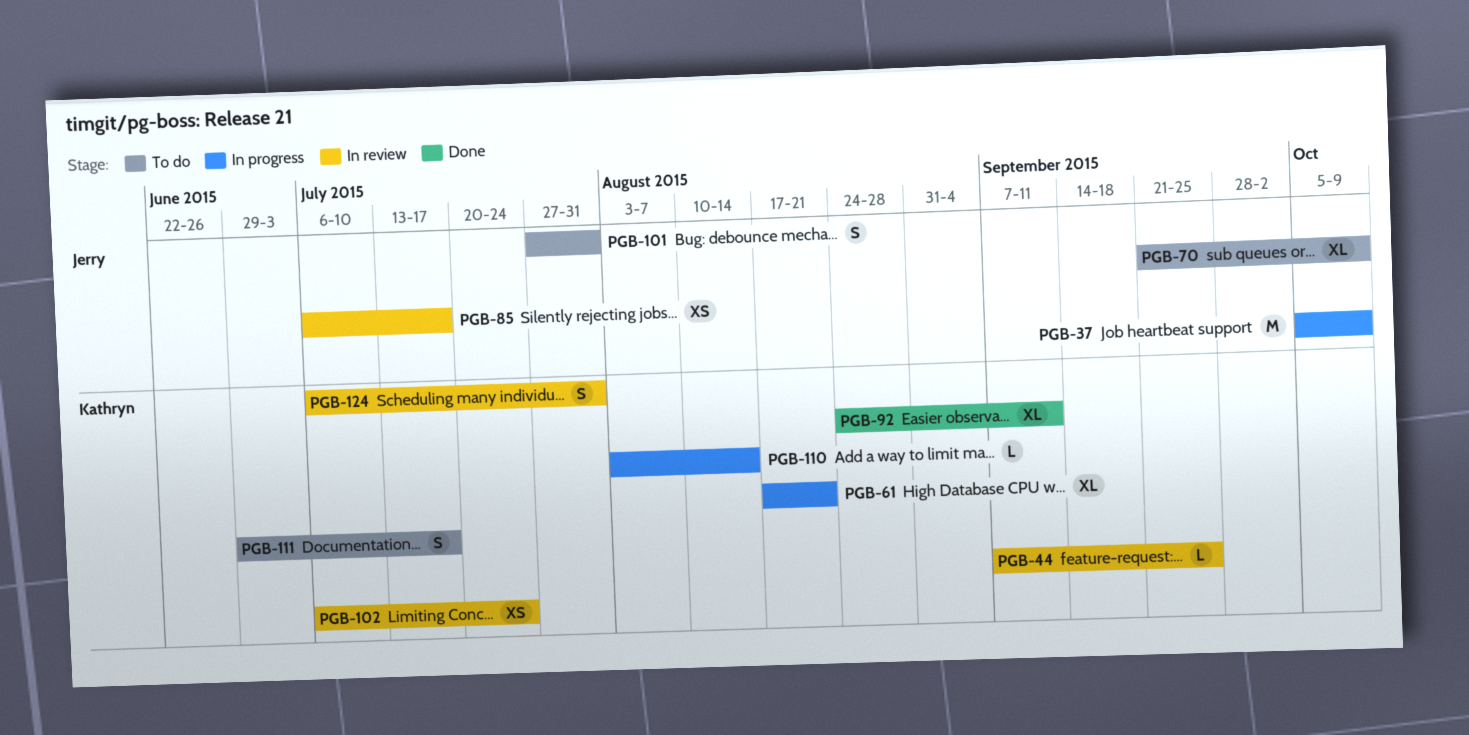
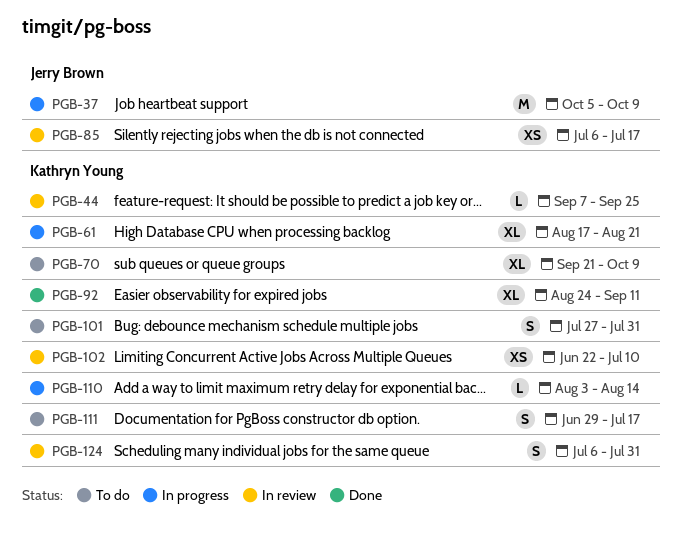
PGB-70, owner: Jerry Brown -> Kathryn Young
PGB-101, owner: Jerry Brown -> Kathryn Young
PGB-102, start: Jul 6 -> Jun 22
PGB-102, due: Jul 24 -> Jul 10

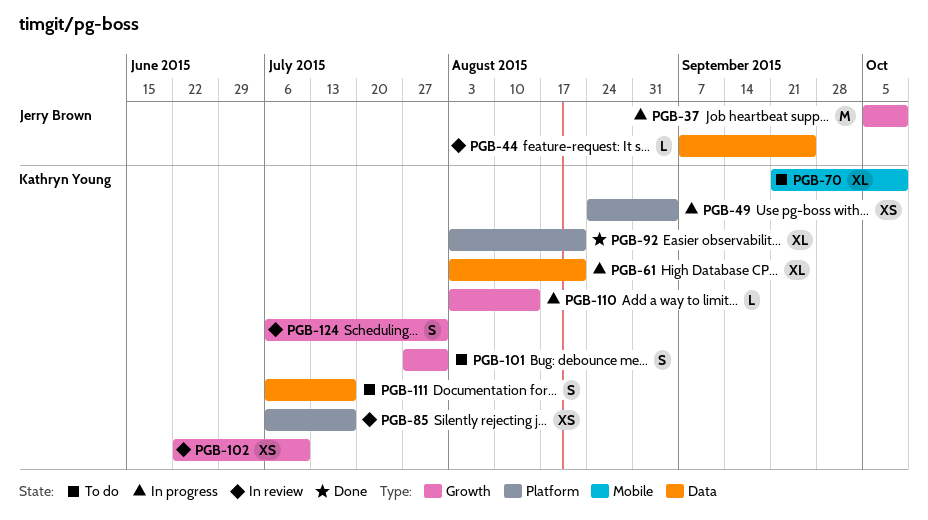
PGB-44, owner: Kathryn Young -> Jerry Brown
PGB-49: none -> present
PGB-61, start: Aug 17 -> Aug 3
PGB-85, owner: Jerry Brown -> Kathryn Young
PGB-92, start: Aug 24 -> Aug 3
PGB-92, due: Sep 11 -> Aug 21
PGB-111, start: Jun 29 -> Jul 6

